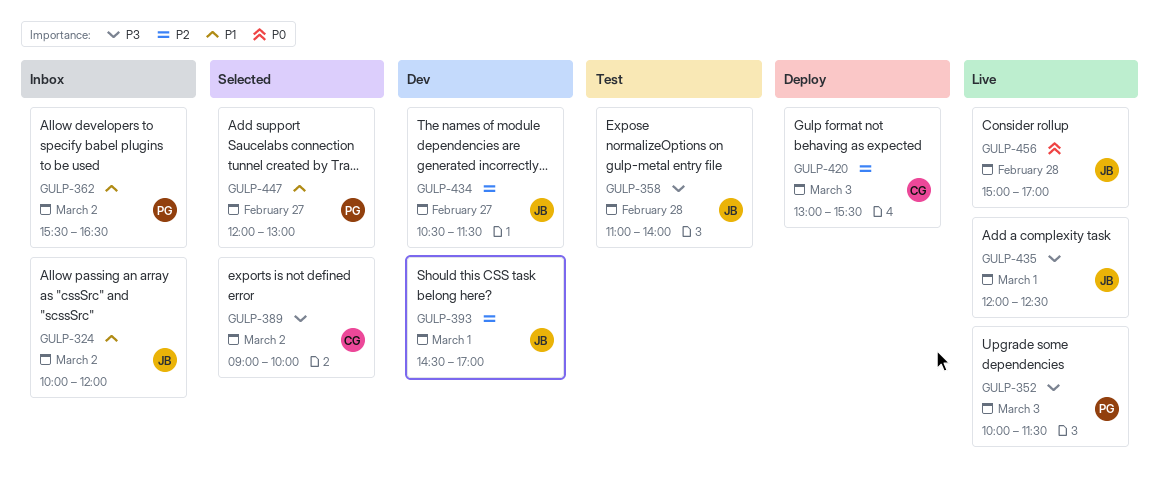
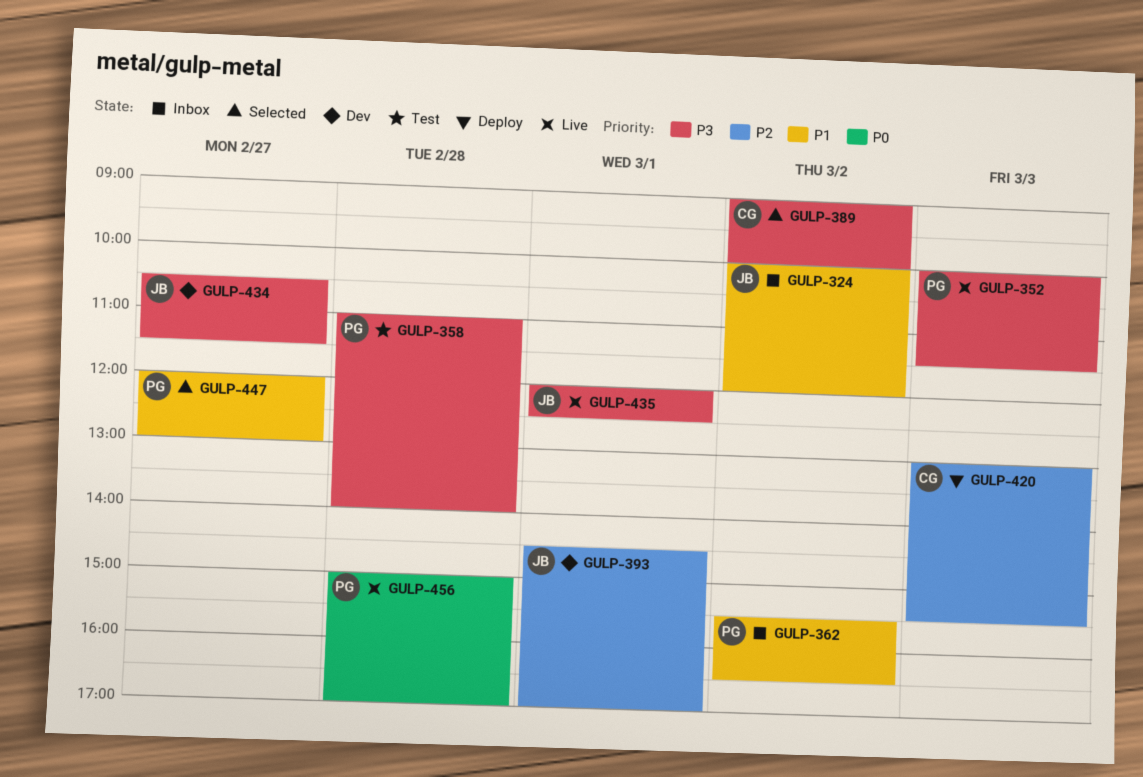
GULP-358, owner: JB -> PG
GULP-434, priority: P2 -> P3
GULP-456, owner: JB -> PG

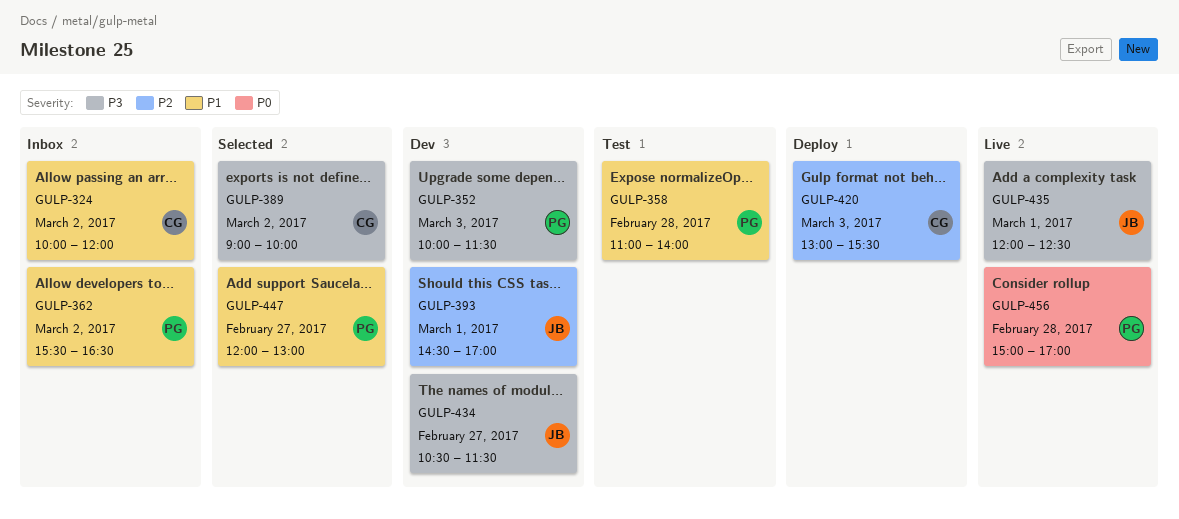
GULP-324, owner: JB -> CG
GULP-352, status: Live -> Dev
GULP-358, priority: P3 -> P1

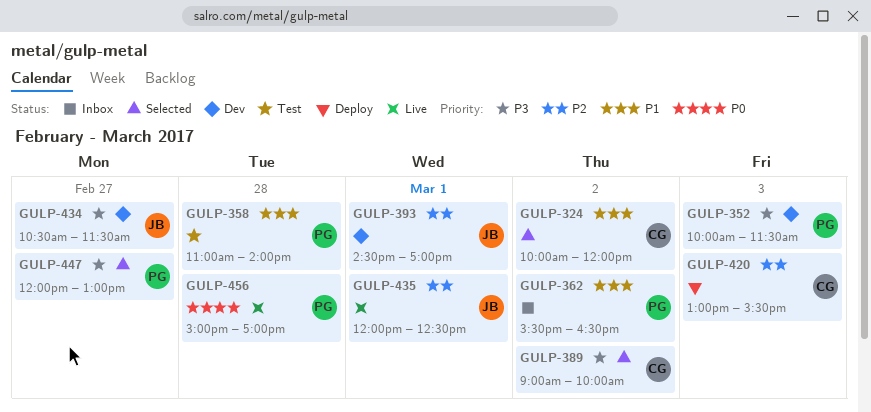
GULP-324, status: Inbox -> Selected
GULP-435, priority: P3 -> P2
GULP-447, priority: P1 -> P3

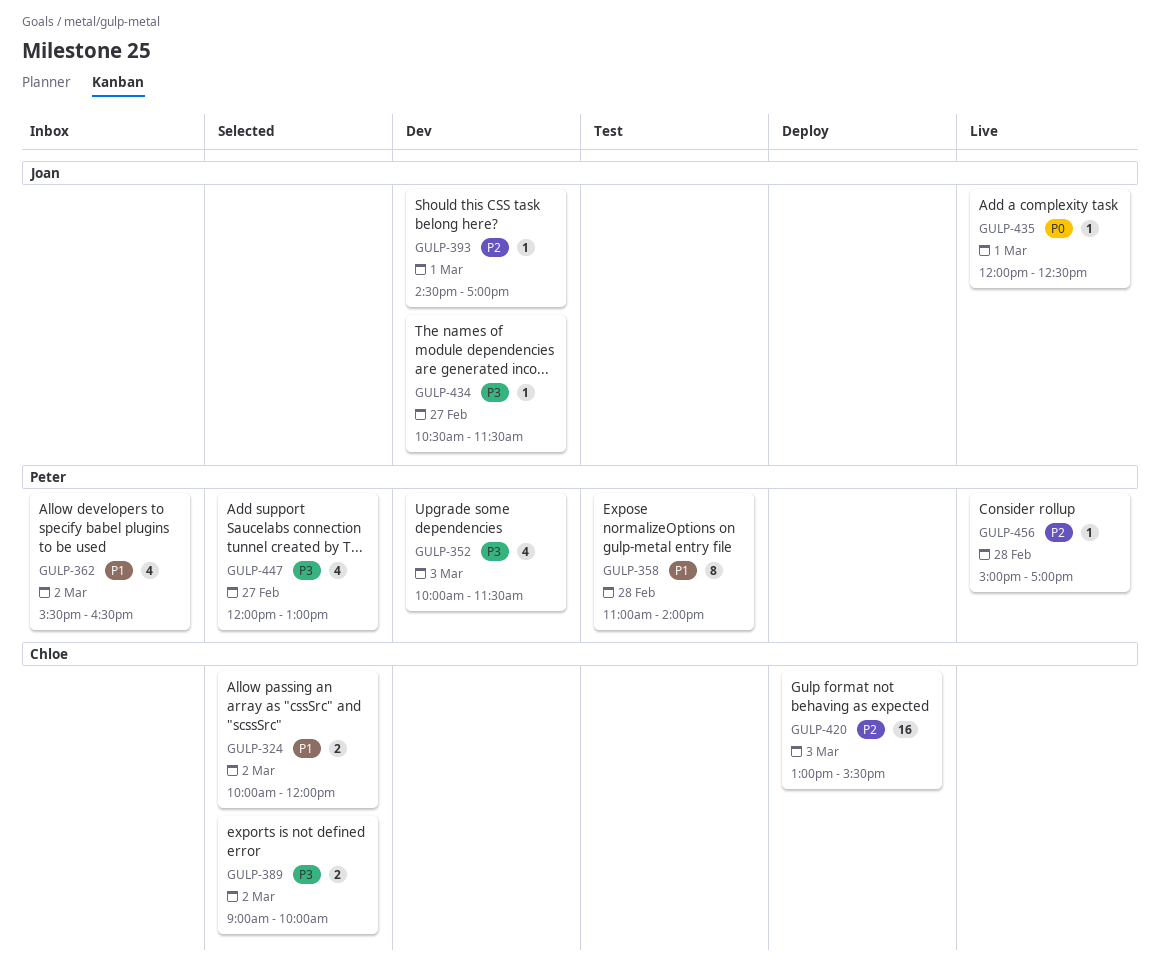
GULP-435, priority: P2 -> P0
GULP-456, priority: P0 -> P2

